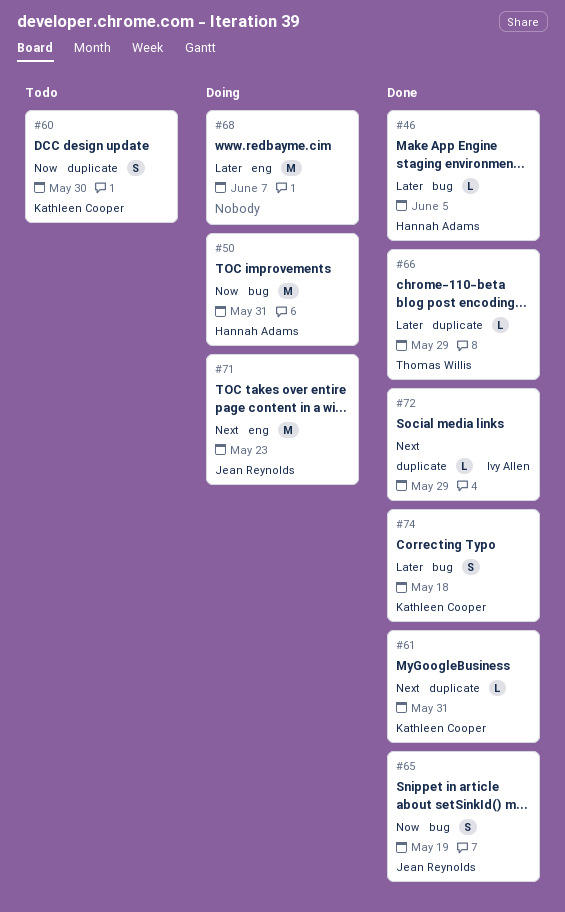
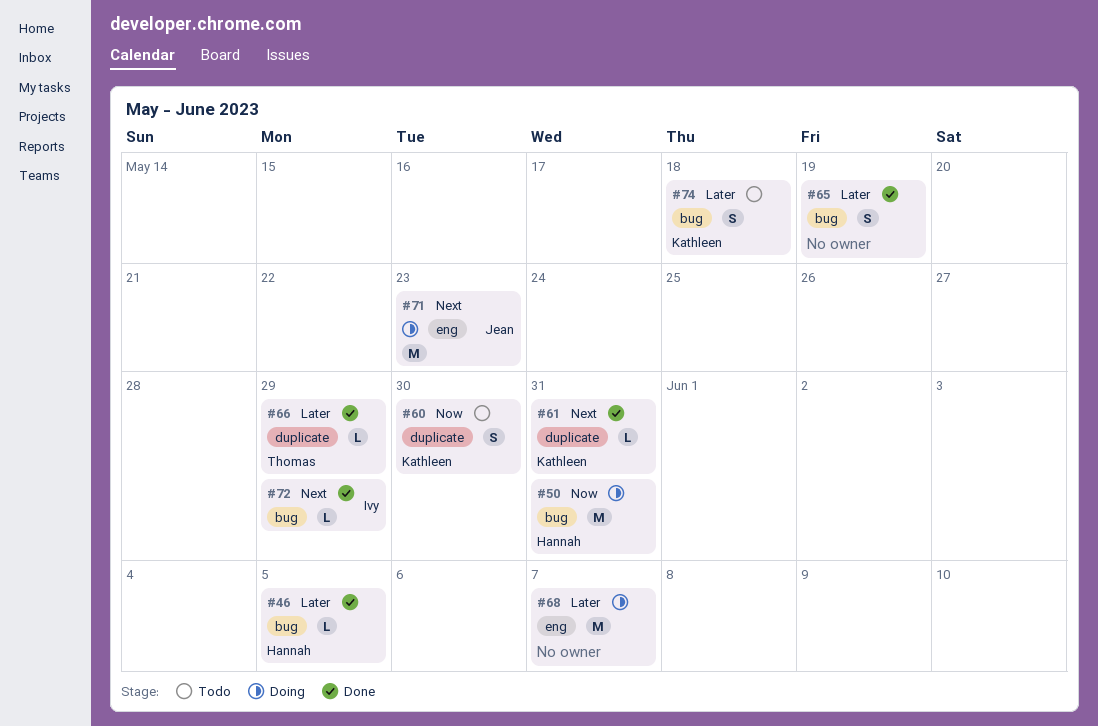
#65, owner: Jean Reynolds -> none
#65, priority: Now -> Later
#72, label: duplicate -> bug
#74, status: Done -> Todo

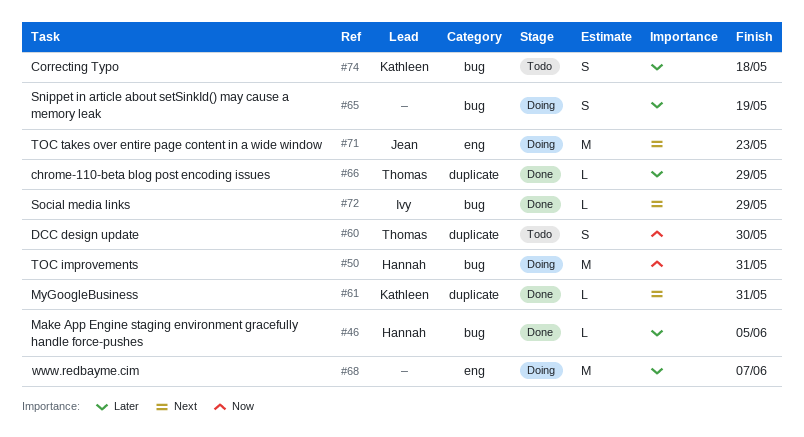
#60, owner: Kathleen -> Thomas
#65, status: Done -> Doing

